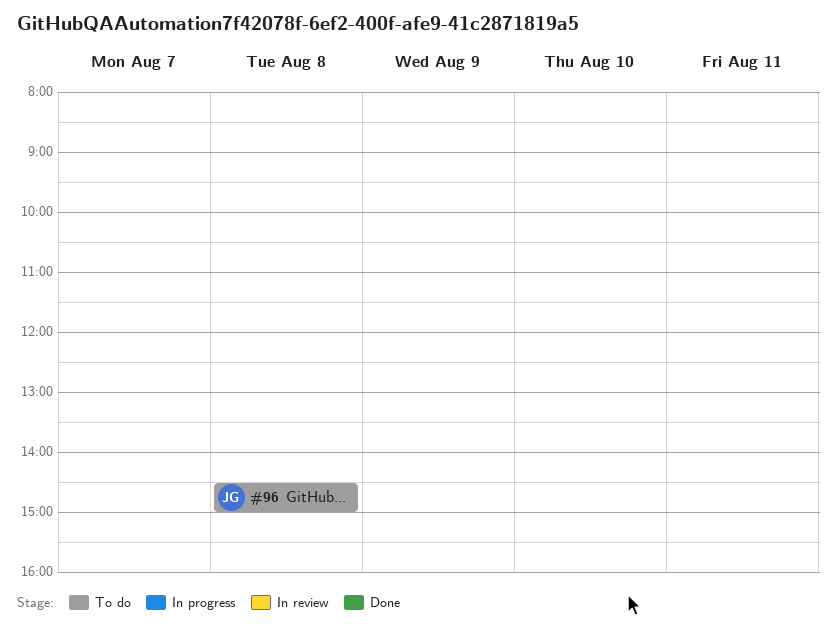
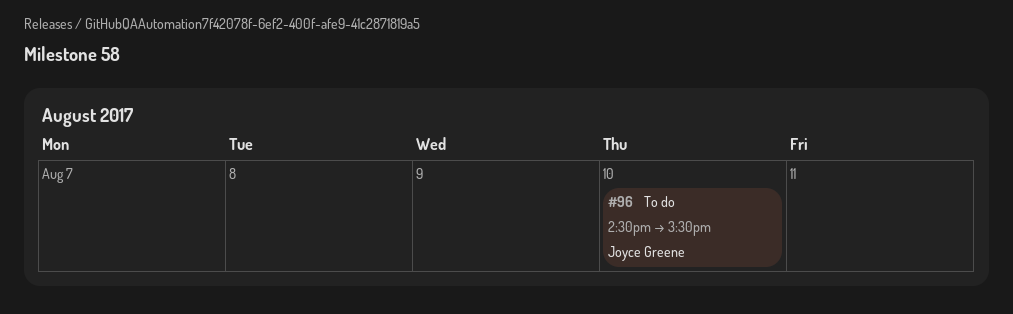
#96, day: Aug 8 -> Aug 10
#96, ends: 15:00 -> 15:30

